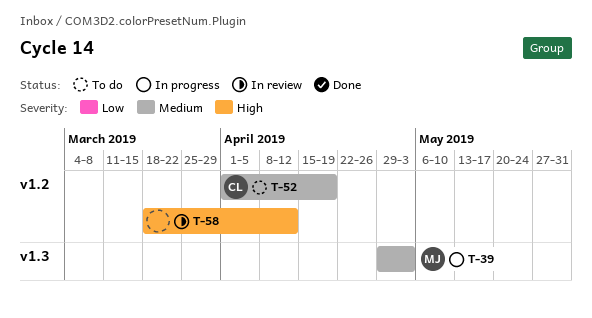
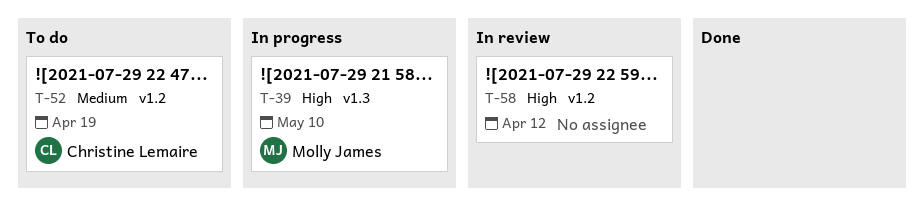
T-39, priority: Medium -> High
T-39, due: May 3 -> May 10

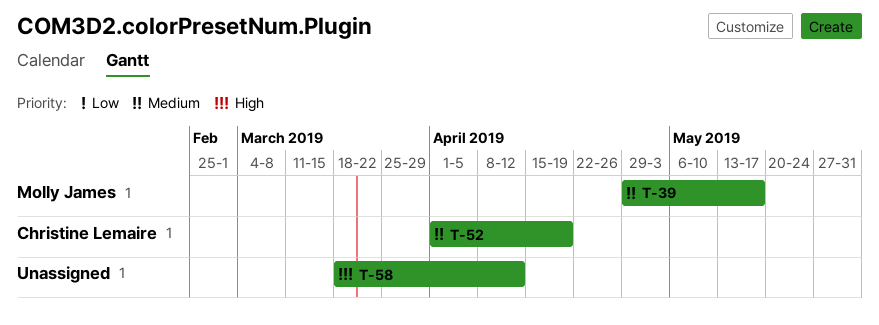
T-39, priority: High -> Medium
T-39, due: May 10 -> May 17

